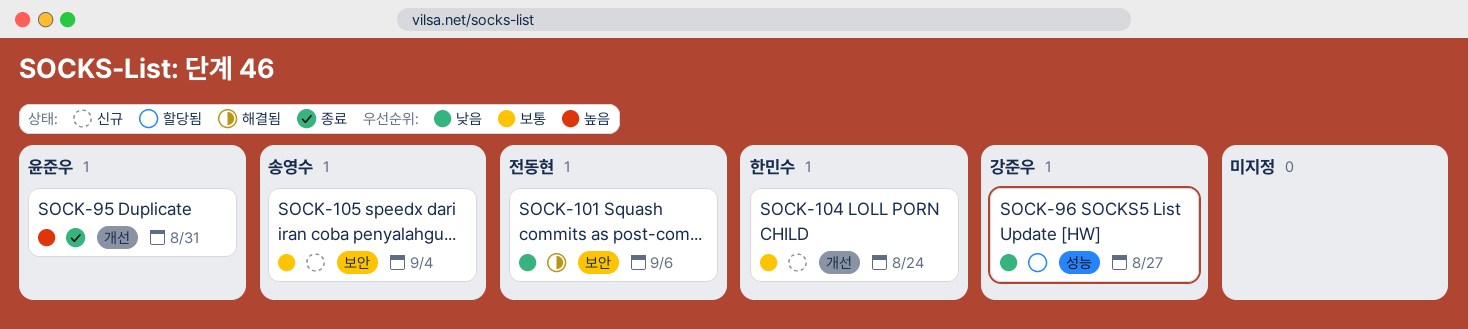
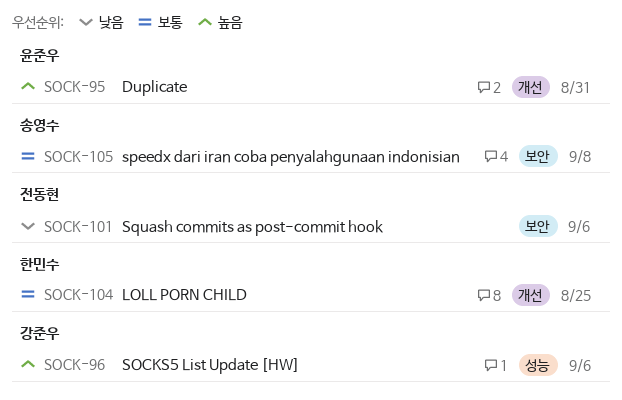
SOCK-96, priority: 낮음 -> 높음
SOCK-96, due: Aug 27 -> Sep 6
SOCK-104, due: Aug 24 -> Aug 25
SOCK-105, due: Sep 4 -> Sep 8

